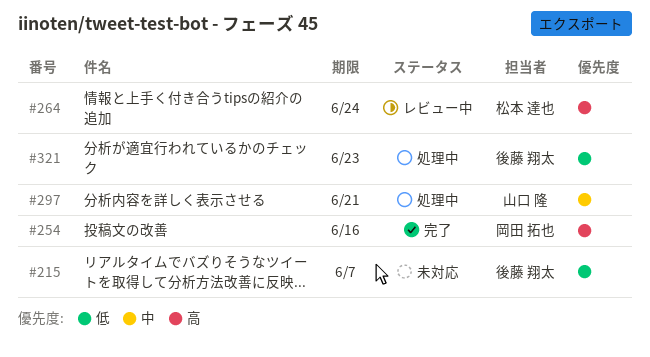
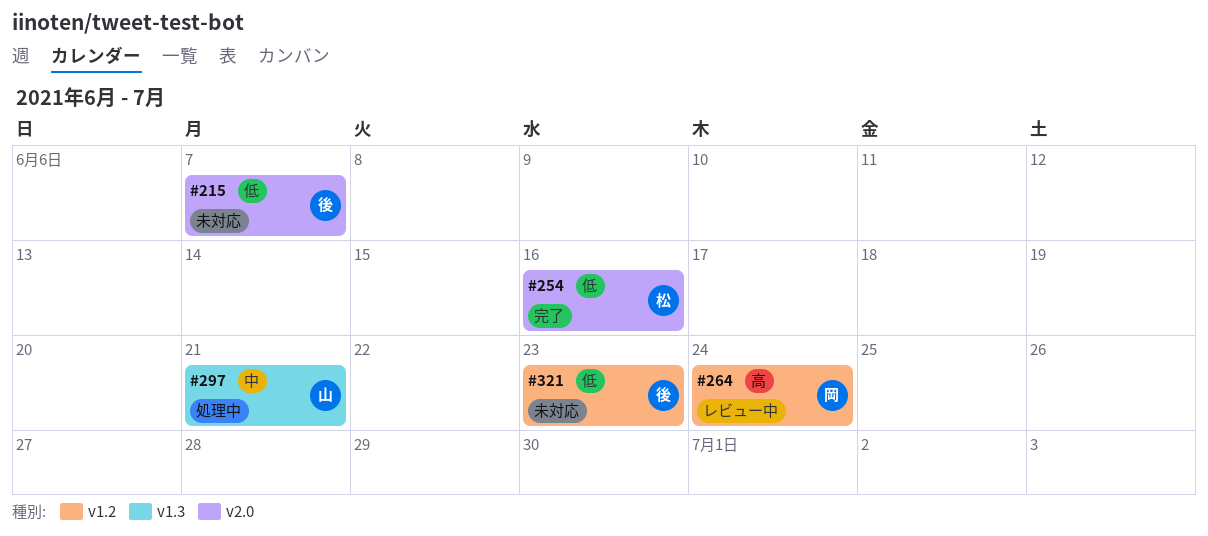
#254, owner: 岡田 拓也 -> 松本 達也
#254, priority: 高 -> 低
#264, owner: 松本 達也 -> 岡田 拓也
#321, status: 処理中 -> 未対応

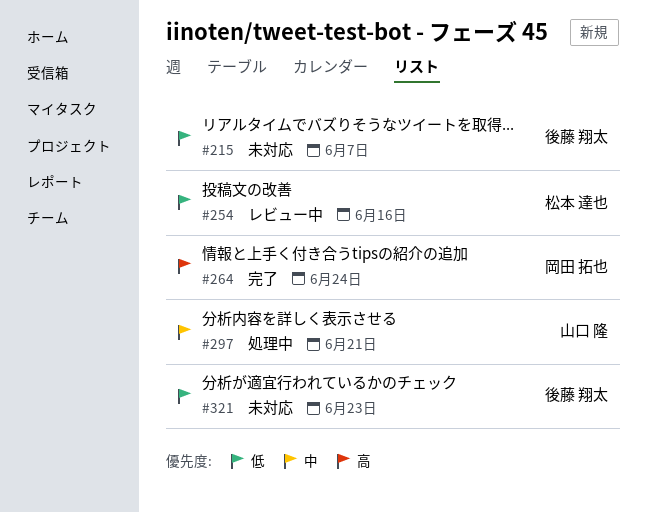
#254, status: 完了 -> レビュー中
#264, status: レビュー中 -> 完了

